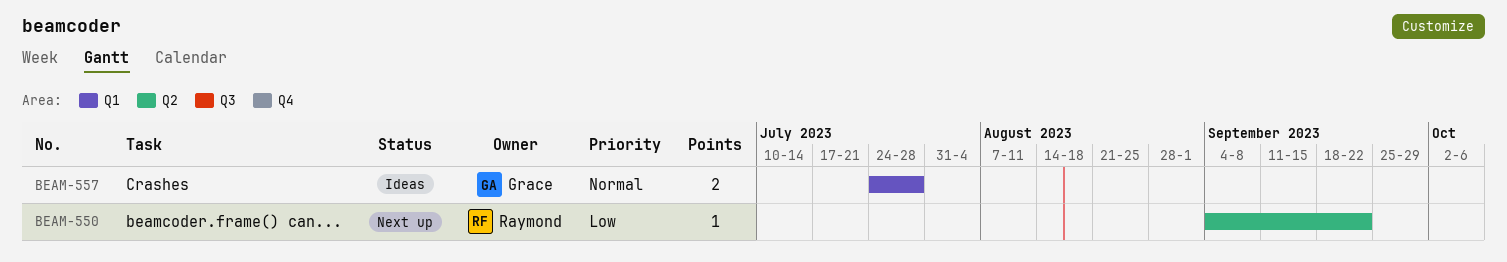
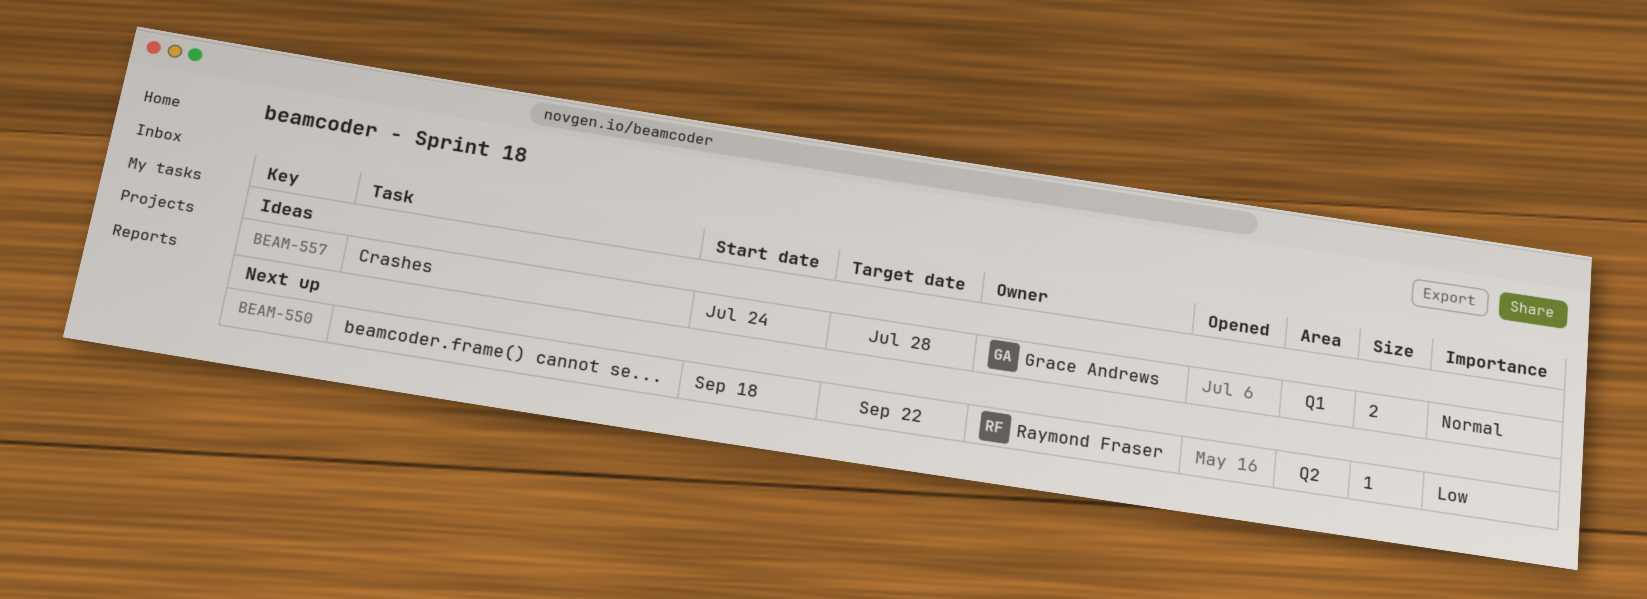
BEAM-550, start: Sep 4 -> Sep 18

